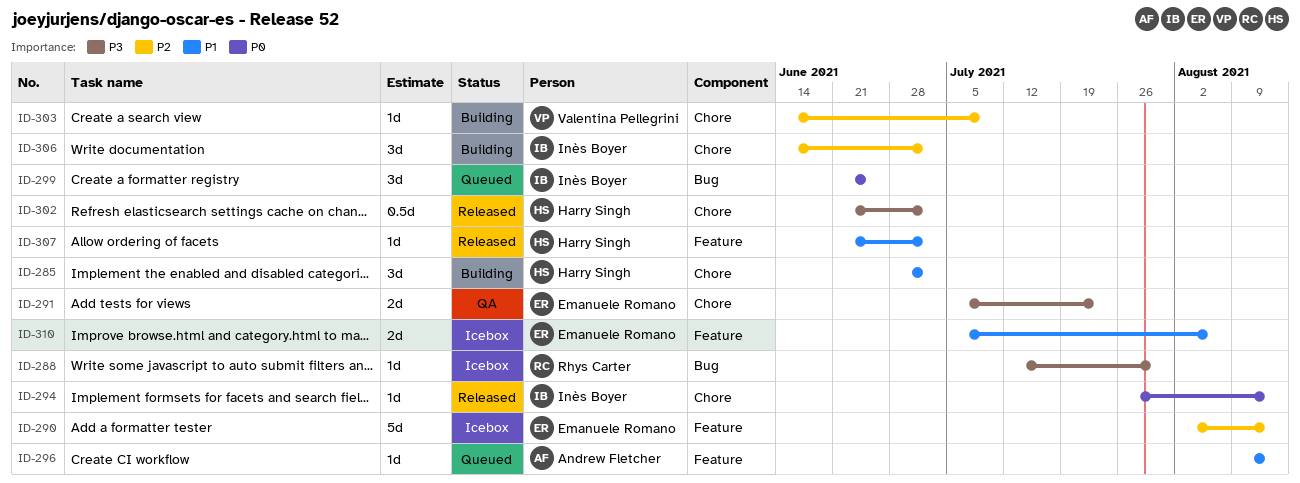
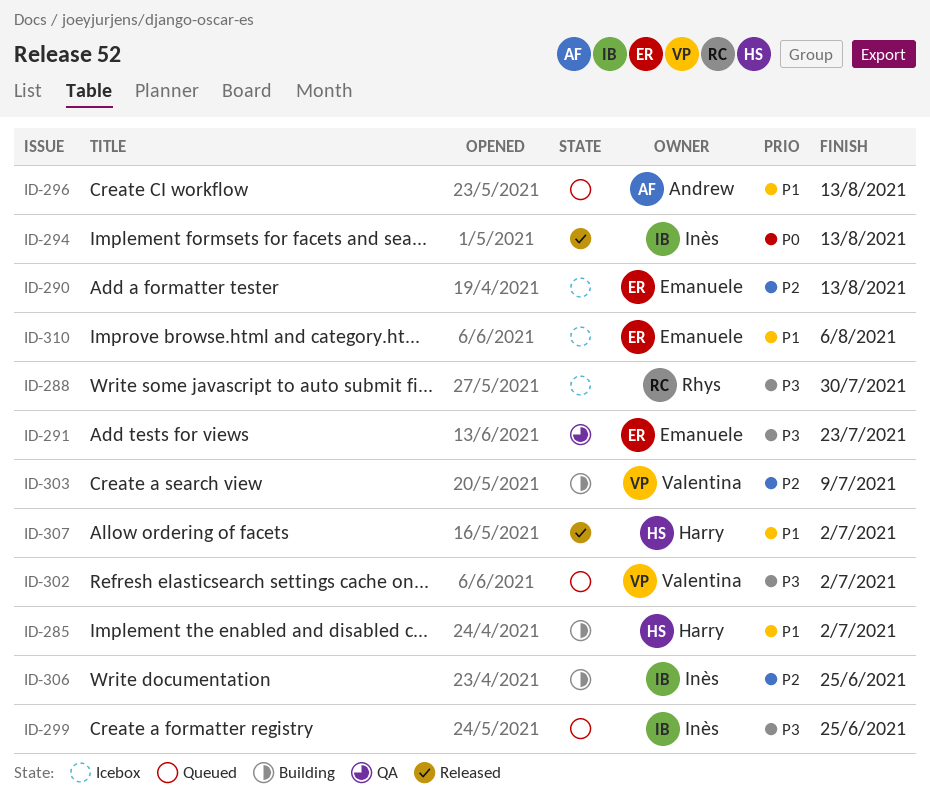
ID-299, priority: P0 -> P3
ID-302, status: Released -> Queued
ID-302, owner: Harry Singh -> Valentina Pellegrini
ID-306, due: Jul 2 -> Jun 25

